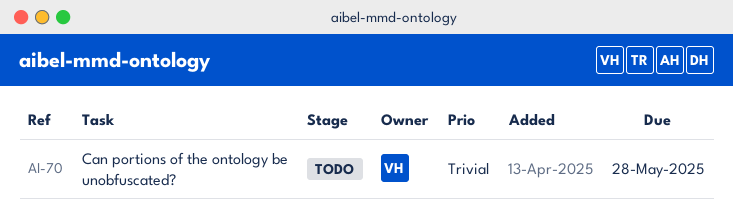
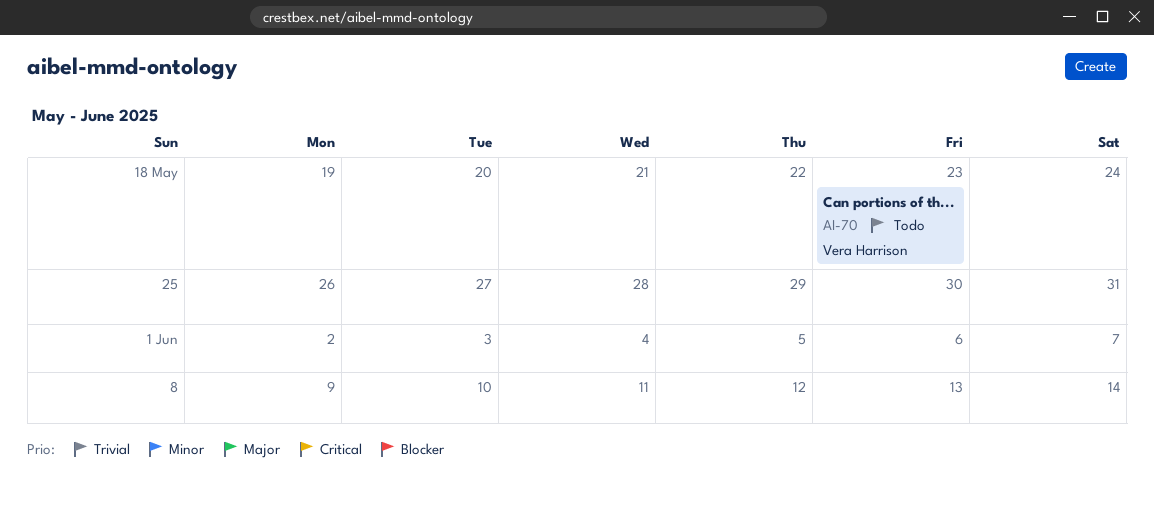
AI-70, due: May 28 -> May 23

